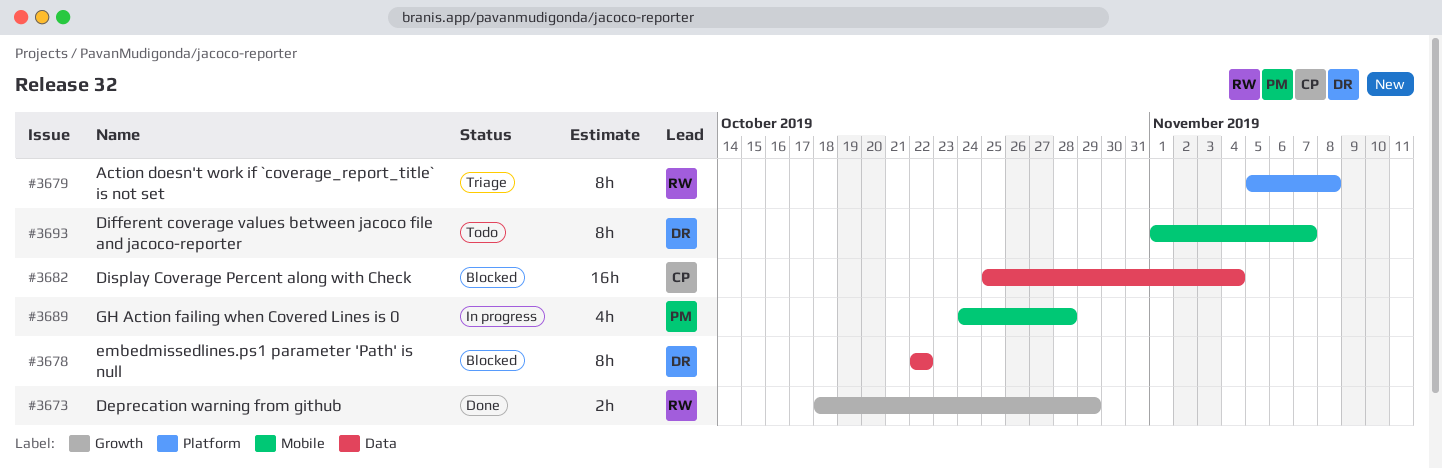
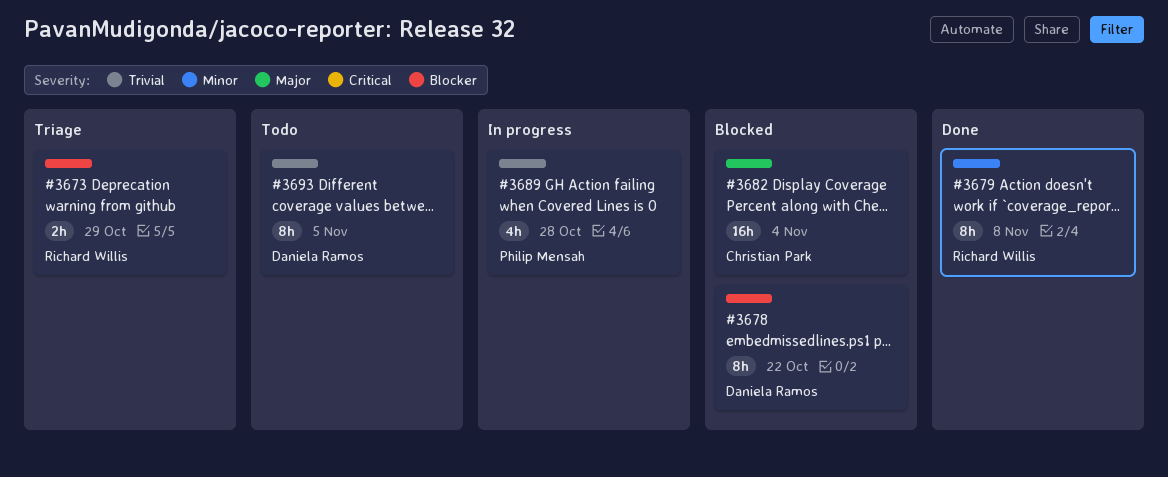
#3673, status: Done -> Triage
#3679, status: Triage -> Done
#3693, due: Nov 7 -> Nov 5

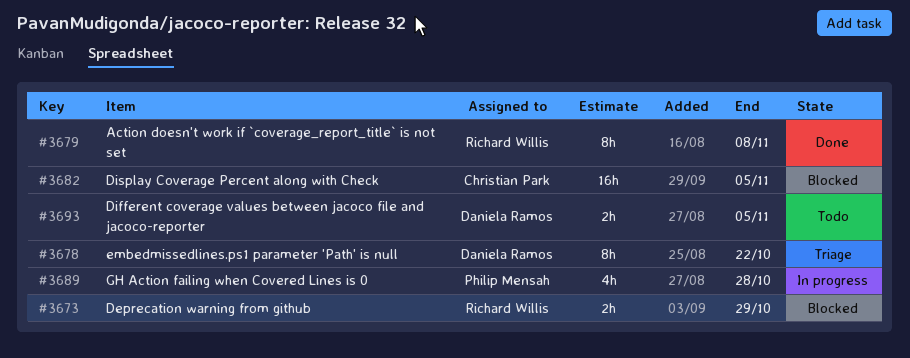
#3673, status: Triage -> Blocked
#3678, status: Blocked -> Triage
#3682, due: Nov 4 -> Nov 5
#3693, estimate: 8h -> 2h

